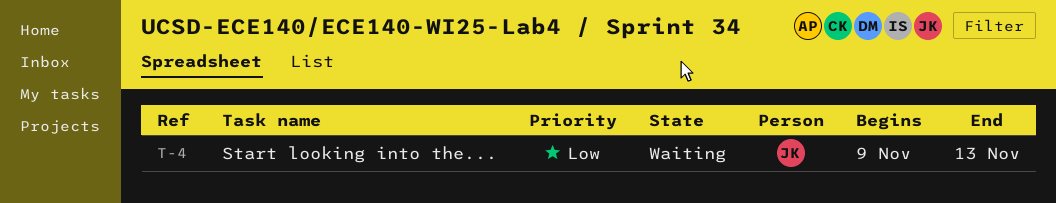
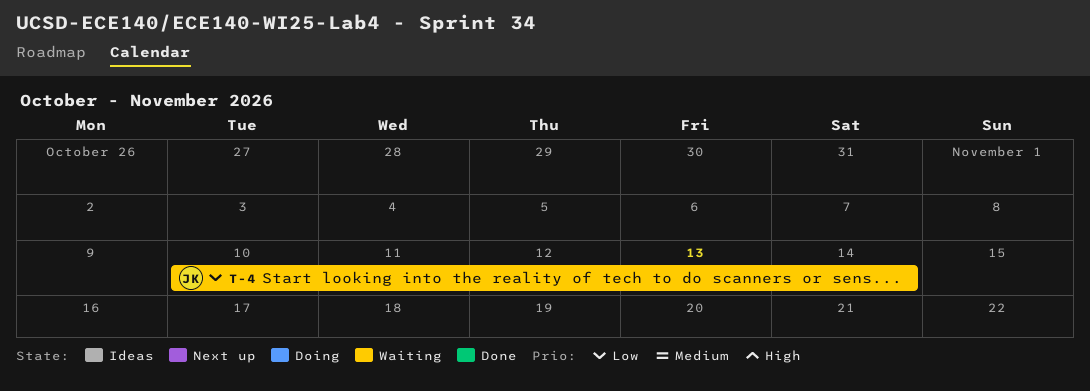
T-4, start: Nov 9 -> Nov 10
T-4, due: Nov 13 -> Nov 14

